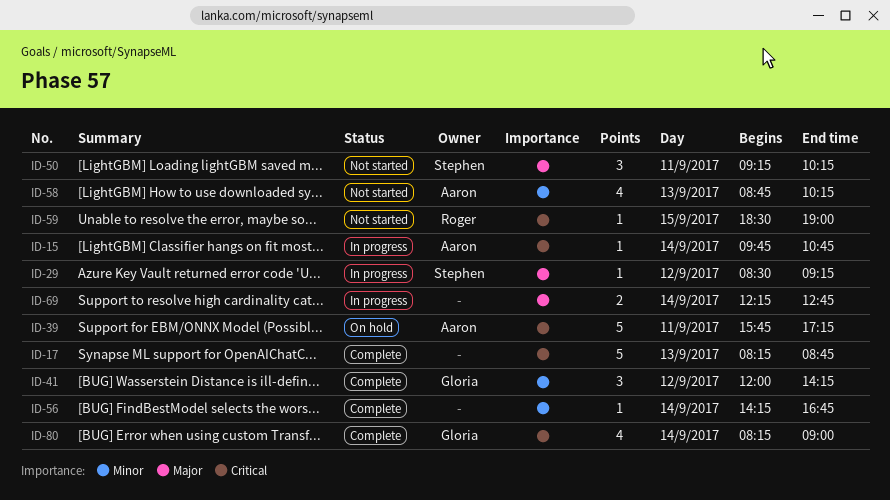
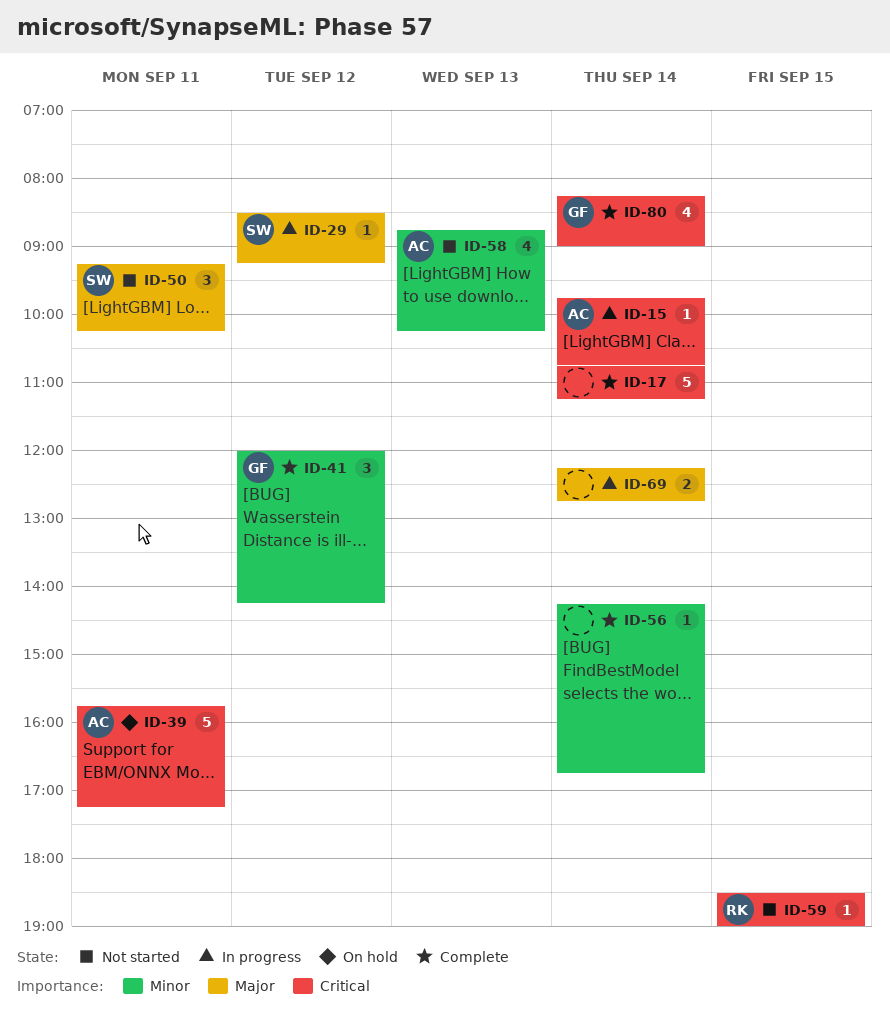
ID-17, day: Sep 13 -> Sep 14
ID-17, begins: 08:15 -> 10:45
ID-17, ends: 08:45 -> 11:15

